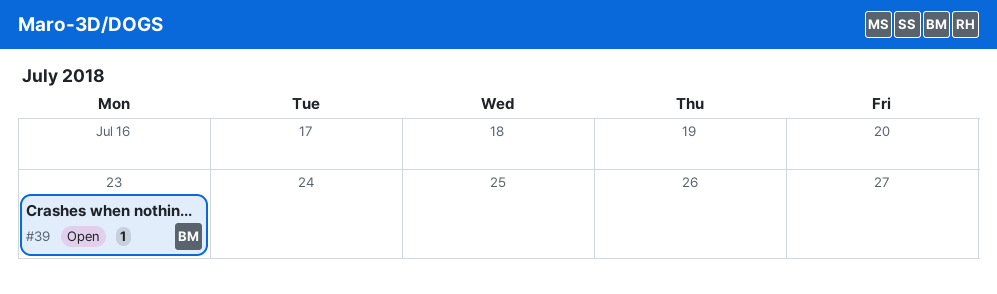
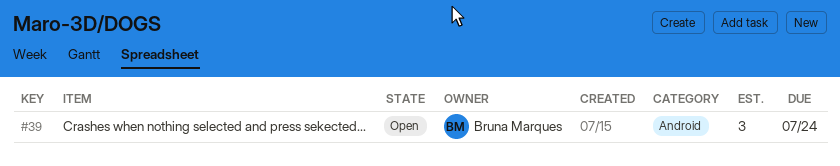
#39, estimate: 1 -> 3
#39, due: Jul 23 -> Jul 24

